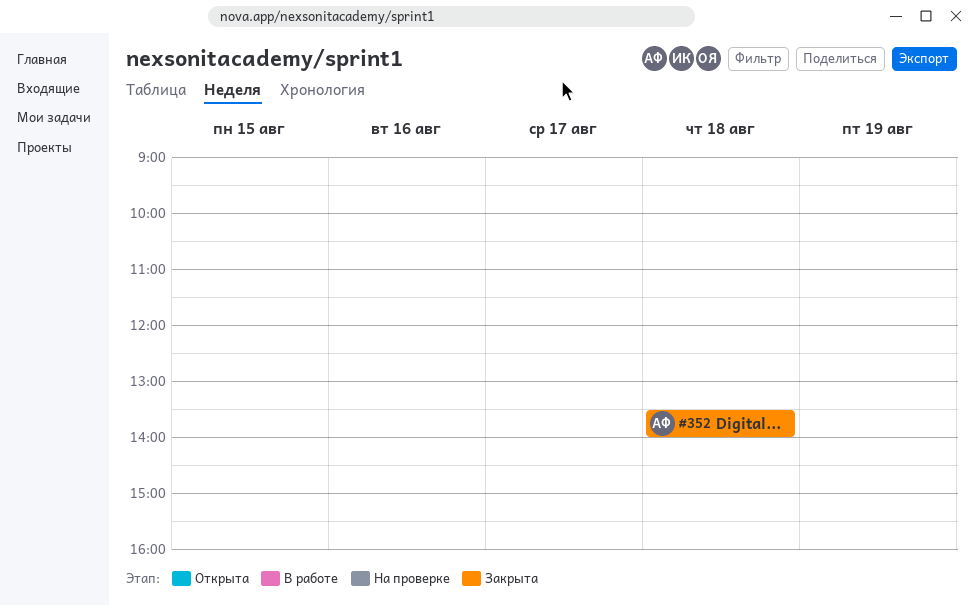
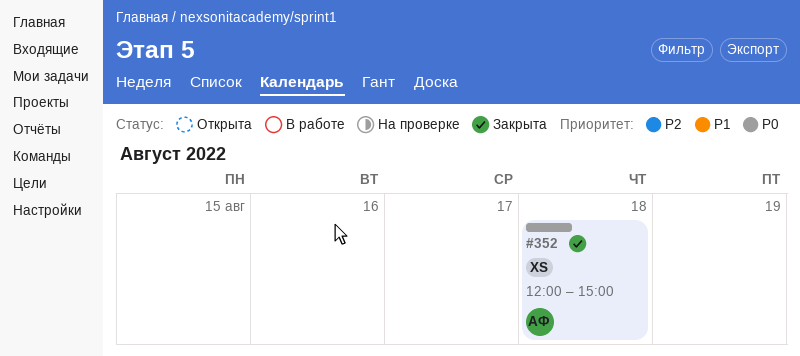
#352, begins: 13:30 -> 12:00
#352, ends: 14:00 -> 15:00

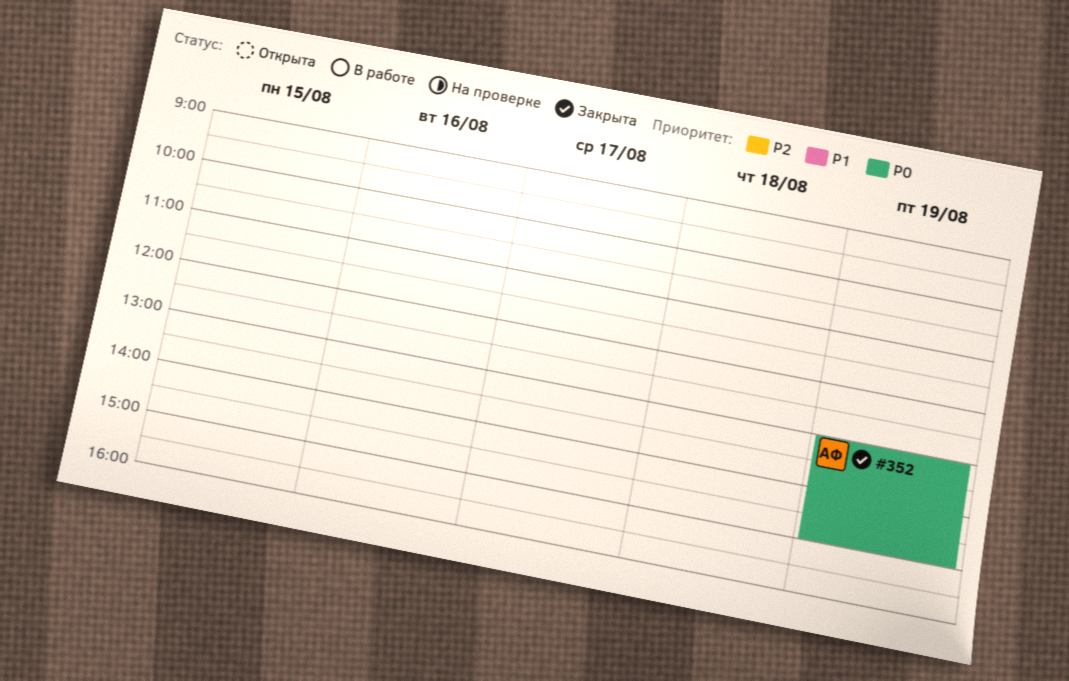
#352, day: Aug 18 -> Aug 19
#352, begins: 12:00 -> 13:00

